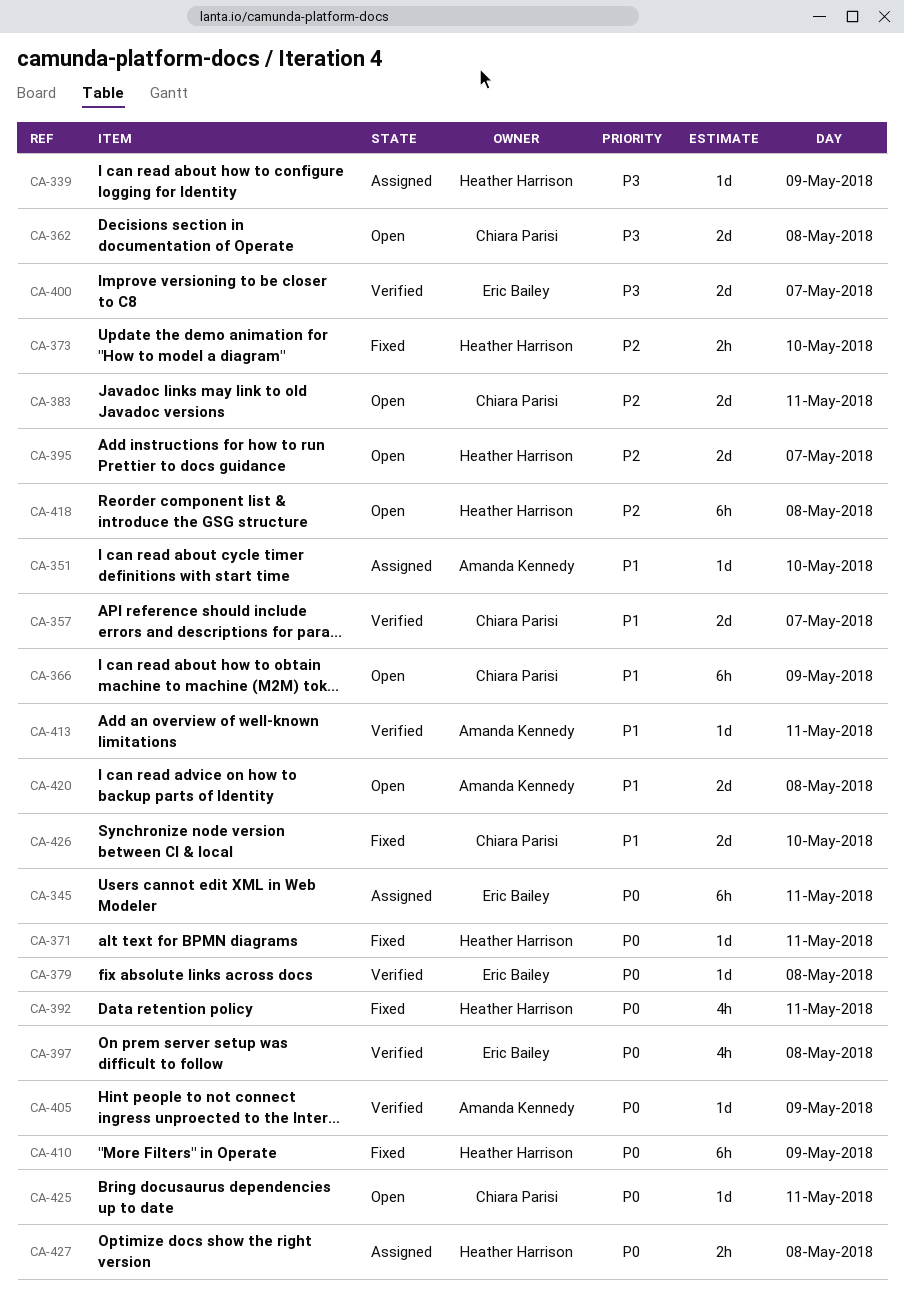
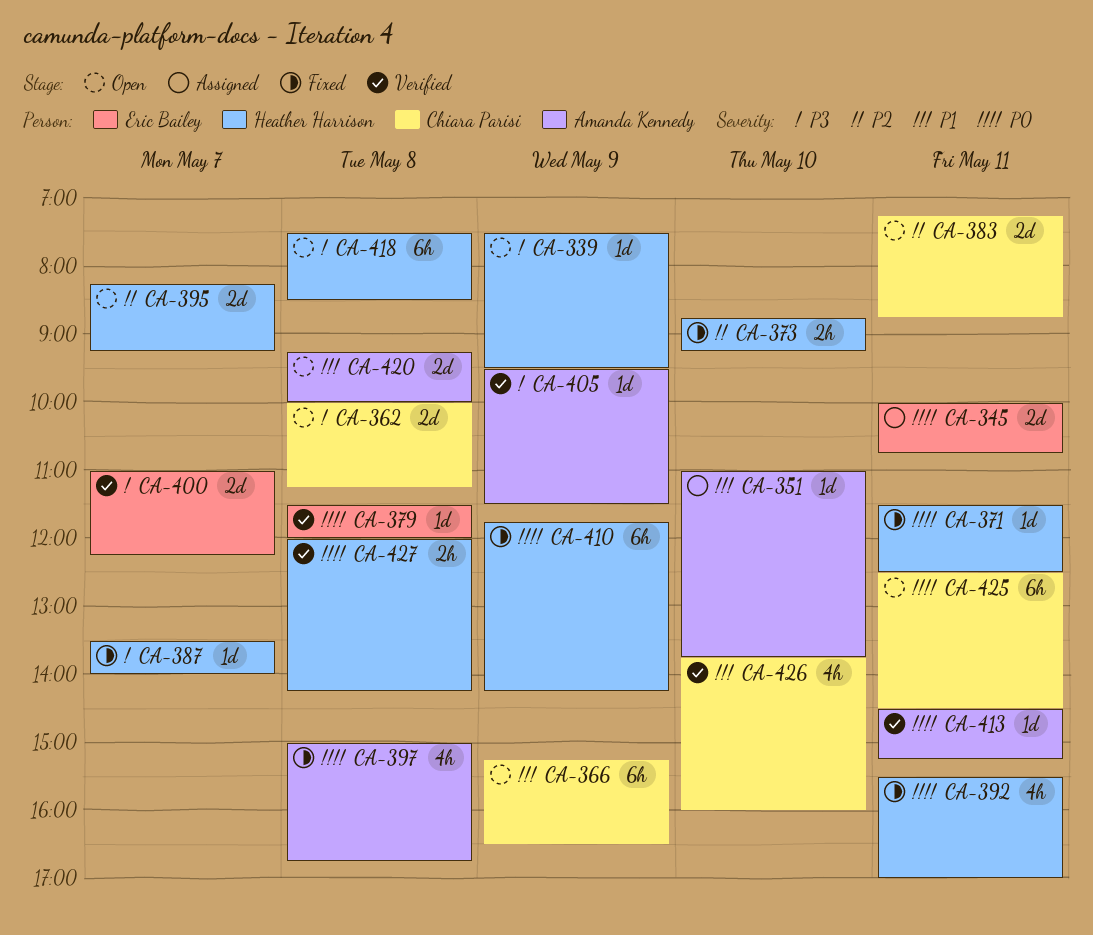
CA-339, status: Assigned -> Open
CA-345, estimate: 6h -> 2d
CA-357: present -> none
CA-387: none -> present
CA-397, status: Verified -> Fixed
CA-397, owner: Eric Bailey -> Amanda Kennedy
CA-405, priority: P0 -> P3
CA-413, priority: P1 -> P0
CA-418, priority: P2 -> P3
CA-425, estimate: 1d -> 6h
CA-426, status: Fixed -> Verified
CA-426, estimate: 2d -> 4h
CA-427, status: Assigned -> Verified

